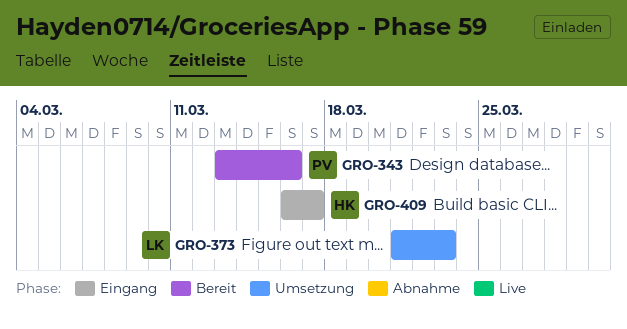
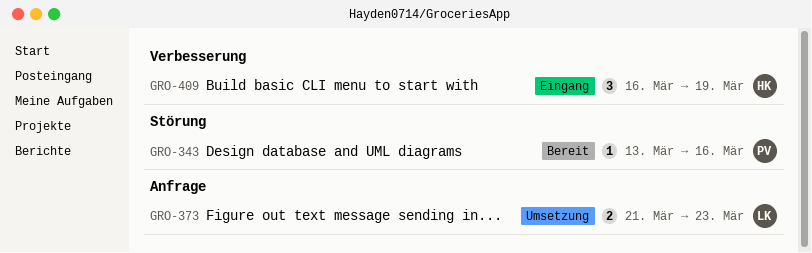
GRO-409, due: Mar 17 -> Mar 19

